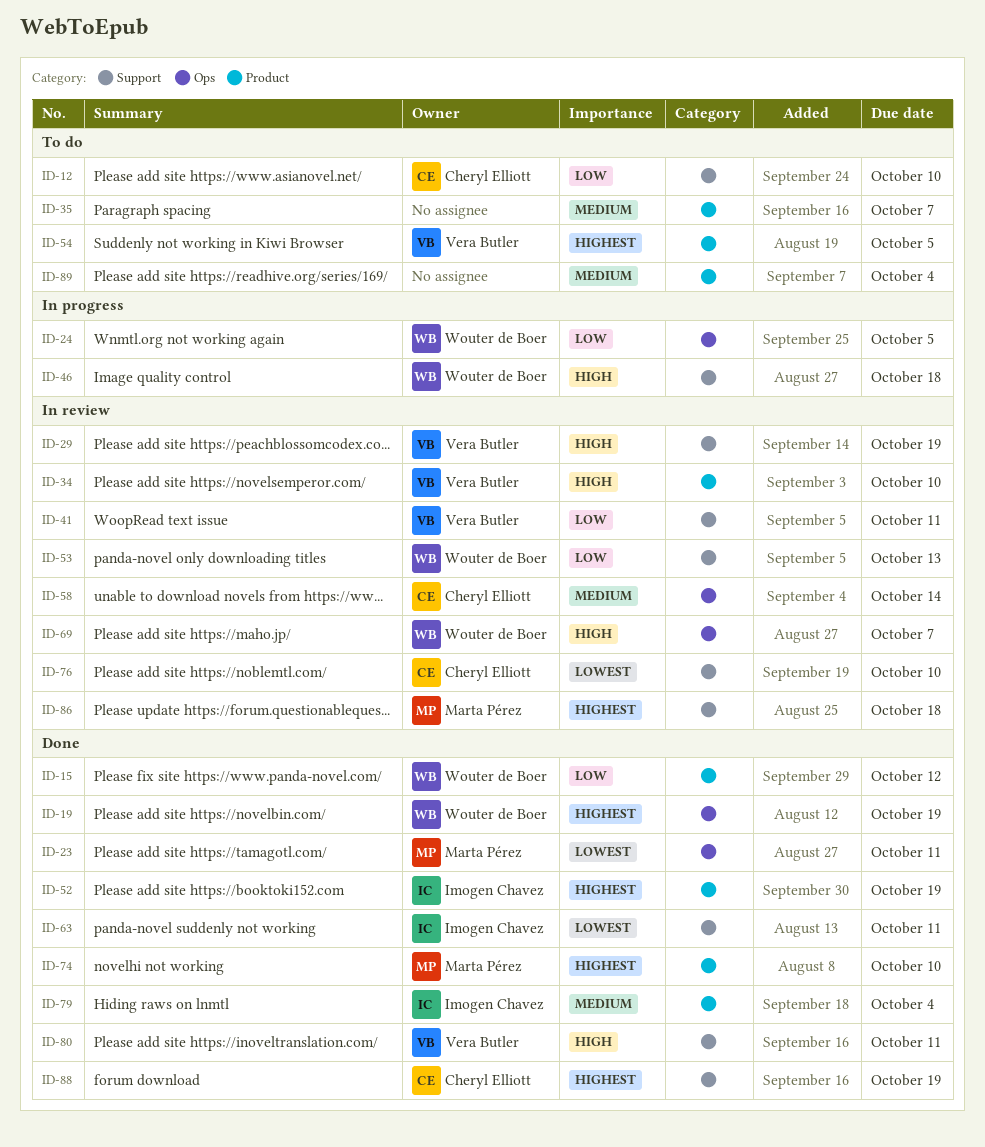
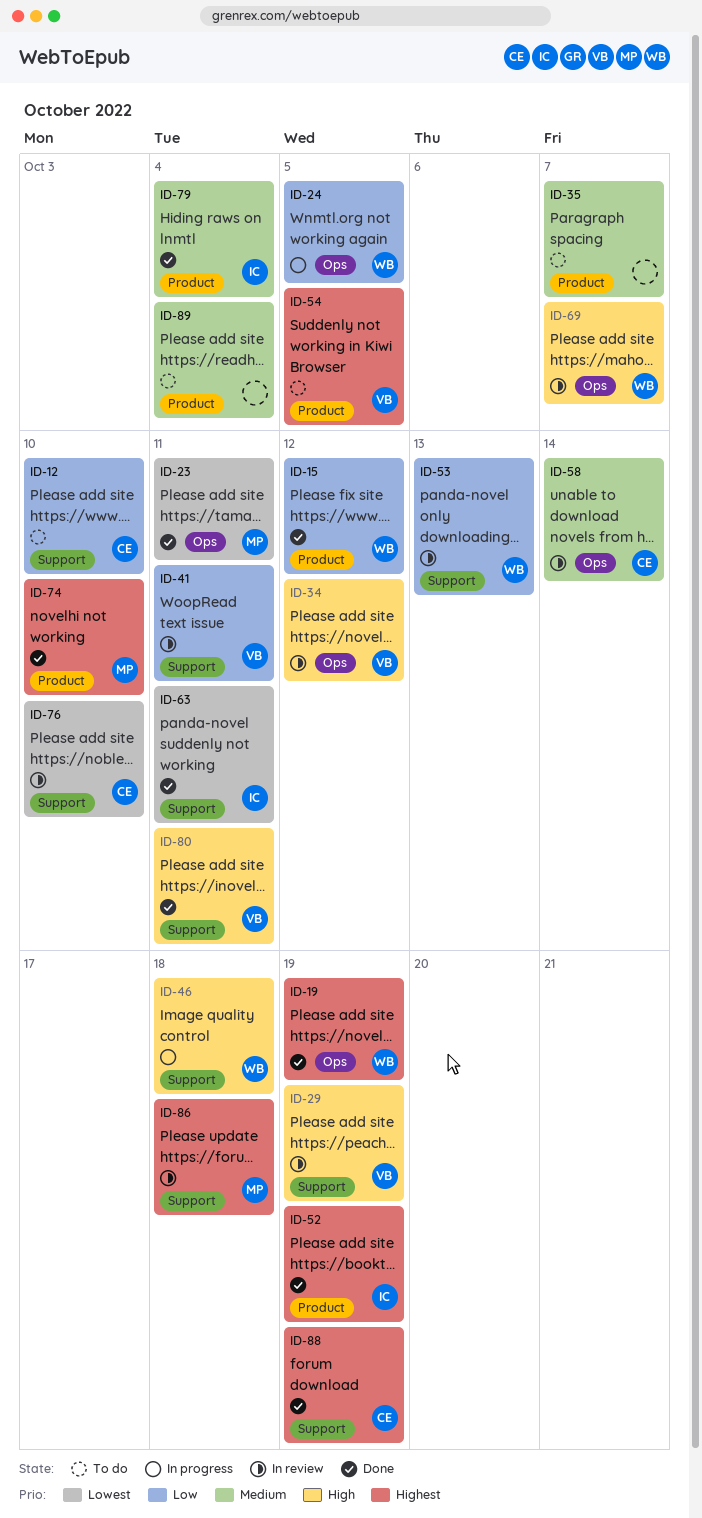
ID-34, label: Product -> Ops
ID-34, due: Oct 10 -> Oct 12

